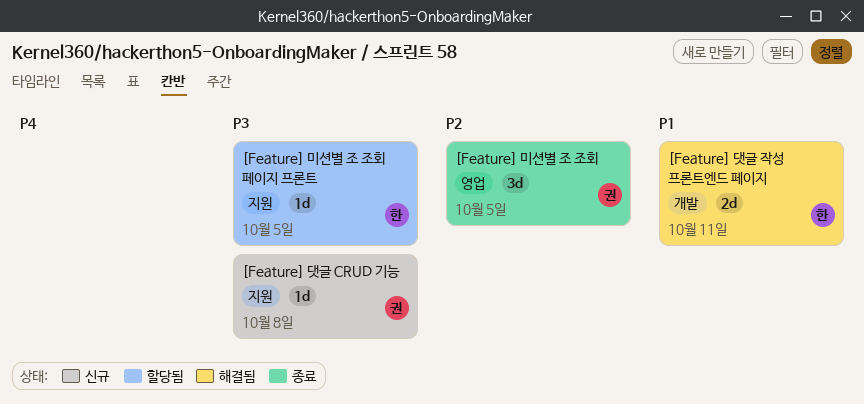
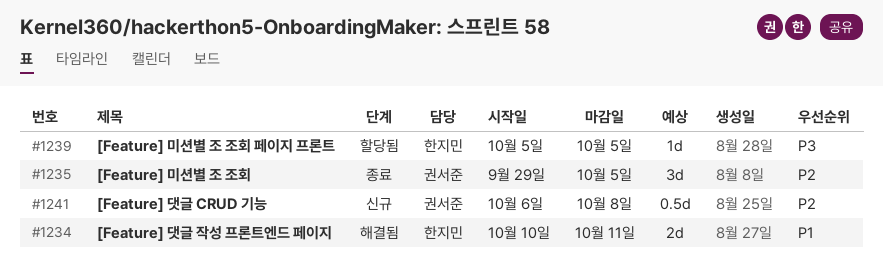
[Feature] 댓글 CRUD 기능, priority: P3 -> P2
[Feature] 댓글 CRUD 기능, estimate: 1d -> 0.5d

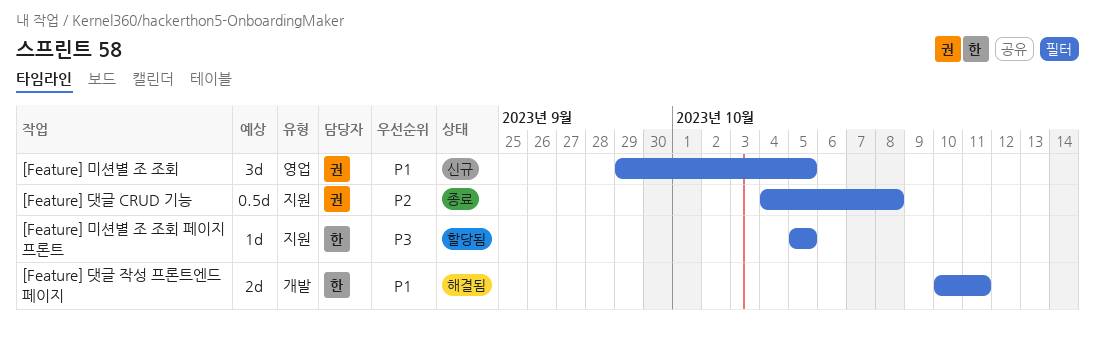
[Feature] 댓글 CRUD 기능, status: 신규 -> 종료
[Feature] 댓글 CRUD 기능, start: Oct 6 -> Oct 4
[Feature] 미션별 조 조회, status: 종료 -> 신규
[Feature] 미션별 조 조회, priority: P2 -> P1

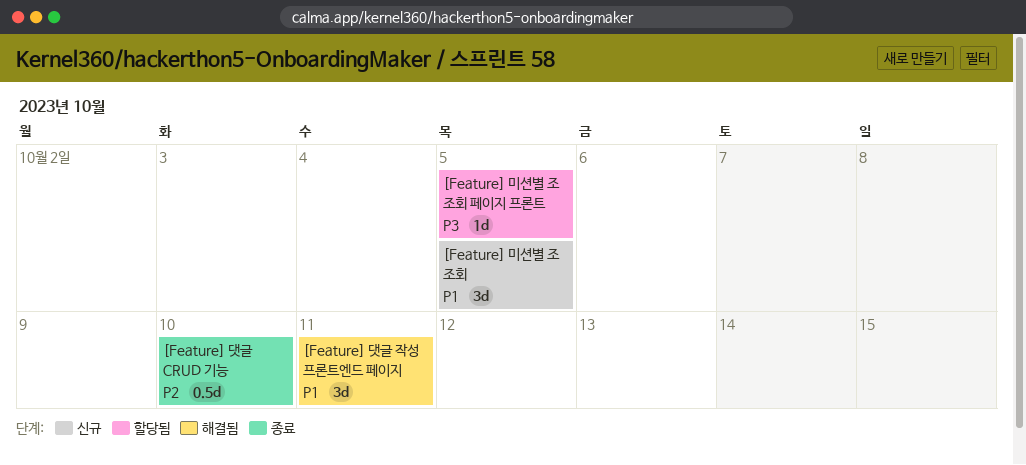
[Feature] 댓글 CRUD 기능, due: Oct 8 -> Oct 10
[Feature] 댓글 작성 프론트엔드 페이지, estimate: 2d -> 3d

